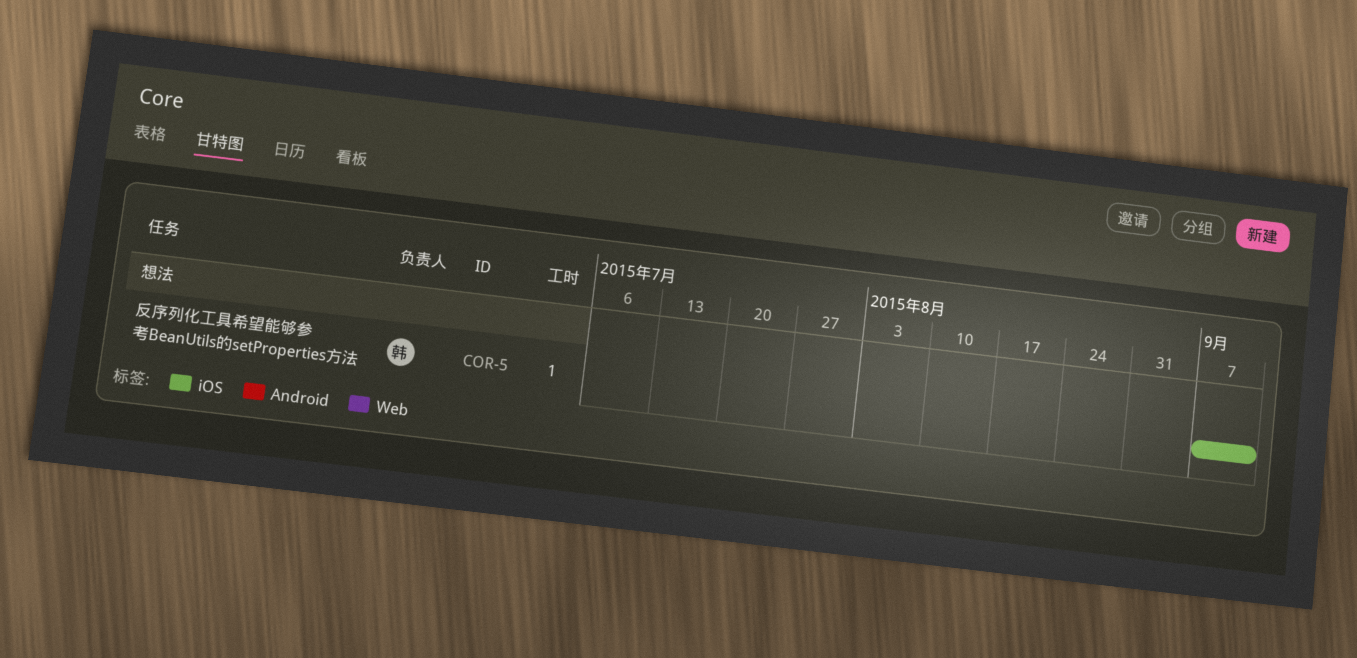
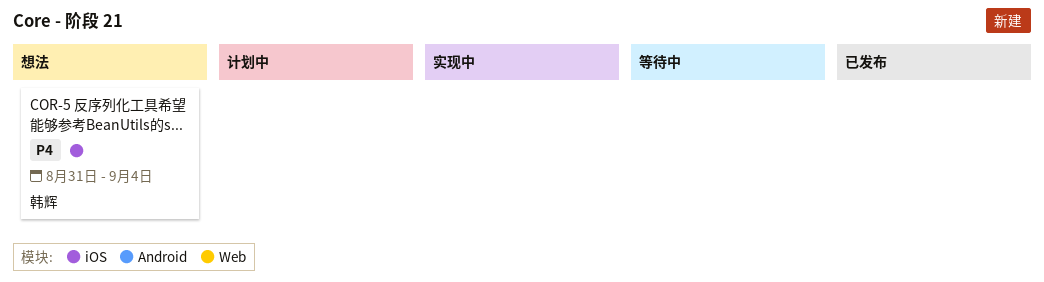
COR-5, start: Sep 7 -> Aug 31
COR-5, due: Sep 11 -> Sep 4

